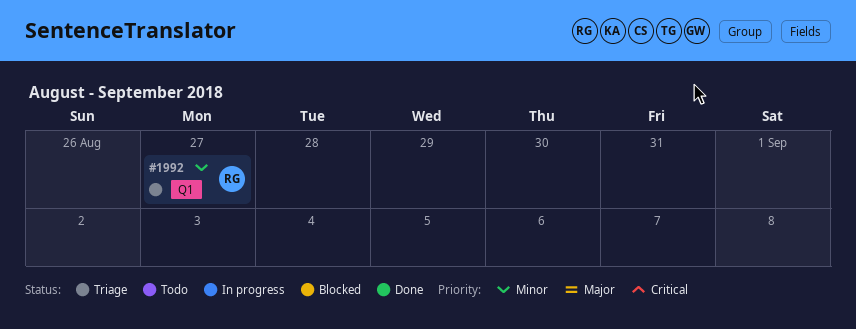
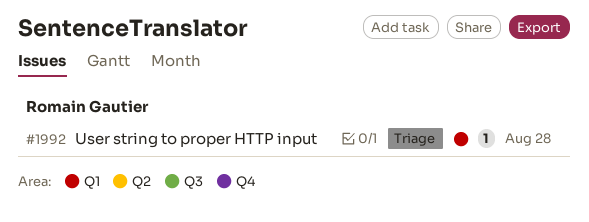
#1992, due: Aug 27 -> Aug 28

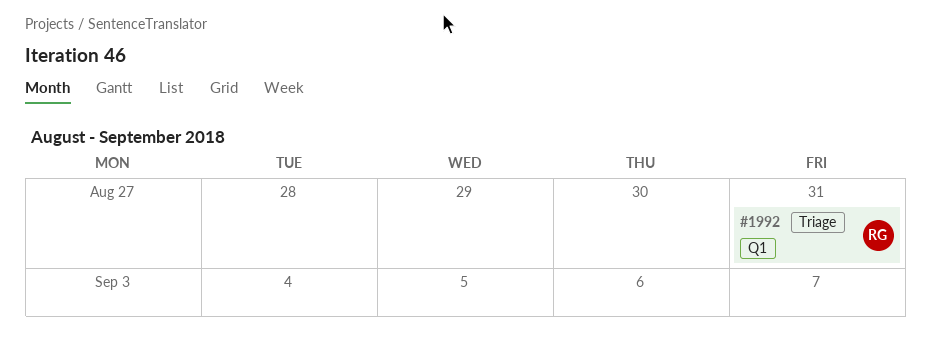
#1992, due: Aug 28 -> Aug 31

